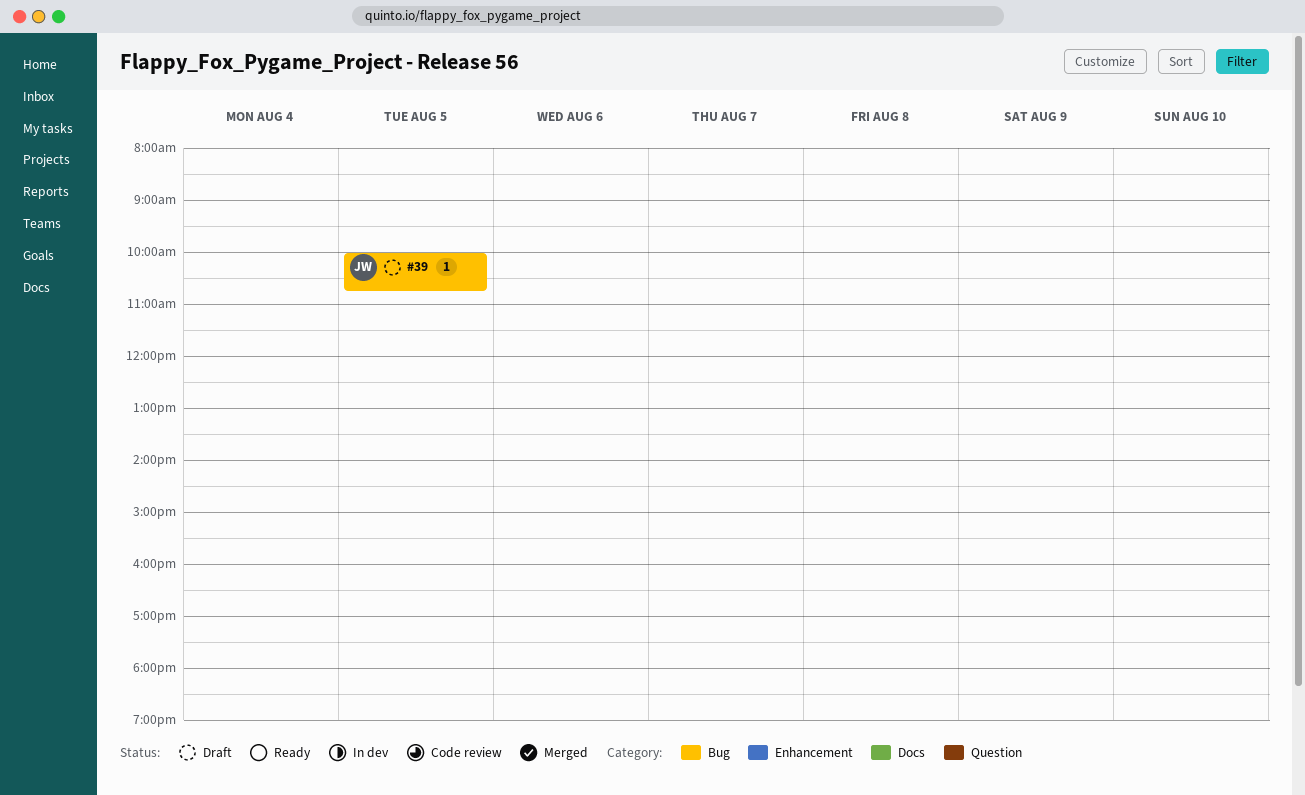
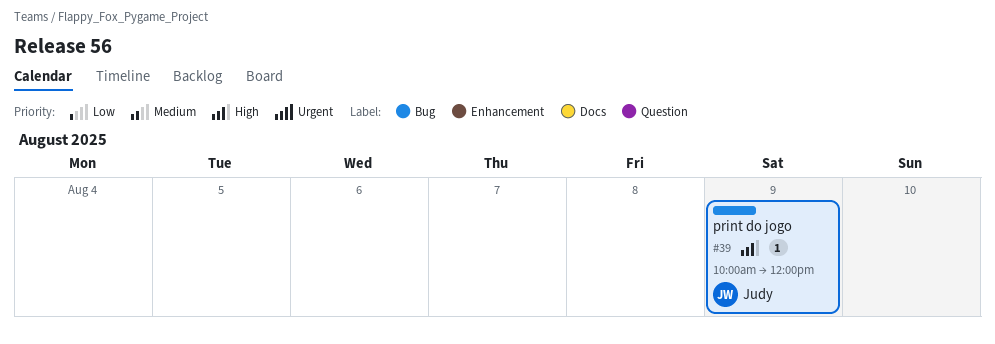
#39, day: Aug 5 -> Aug 9
#39, ends: 10:45 -> 12:00

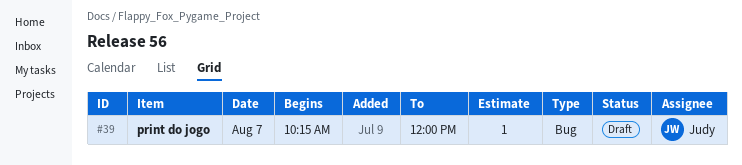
#39, day: Aug 9 -> Aug 7
#39, begins: 10:00 -> 10:15

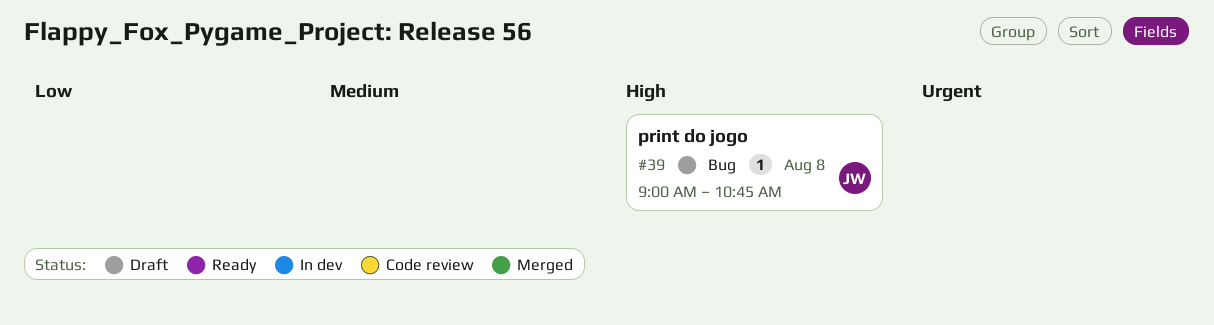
#39, day: Aug 7 -> Aug 8
#39, begins: 10:15 -> 09:00
#39, ends: 12:00 -> 10:45

